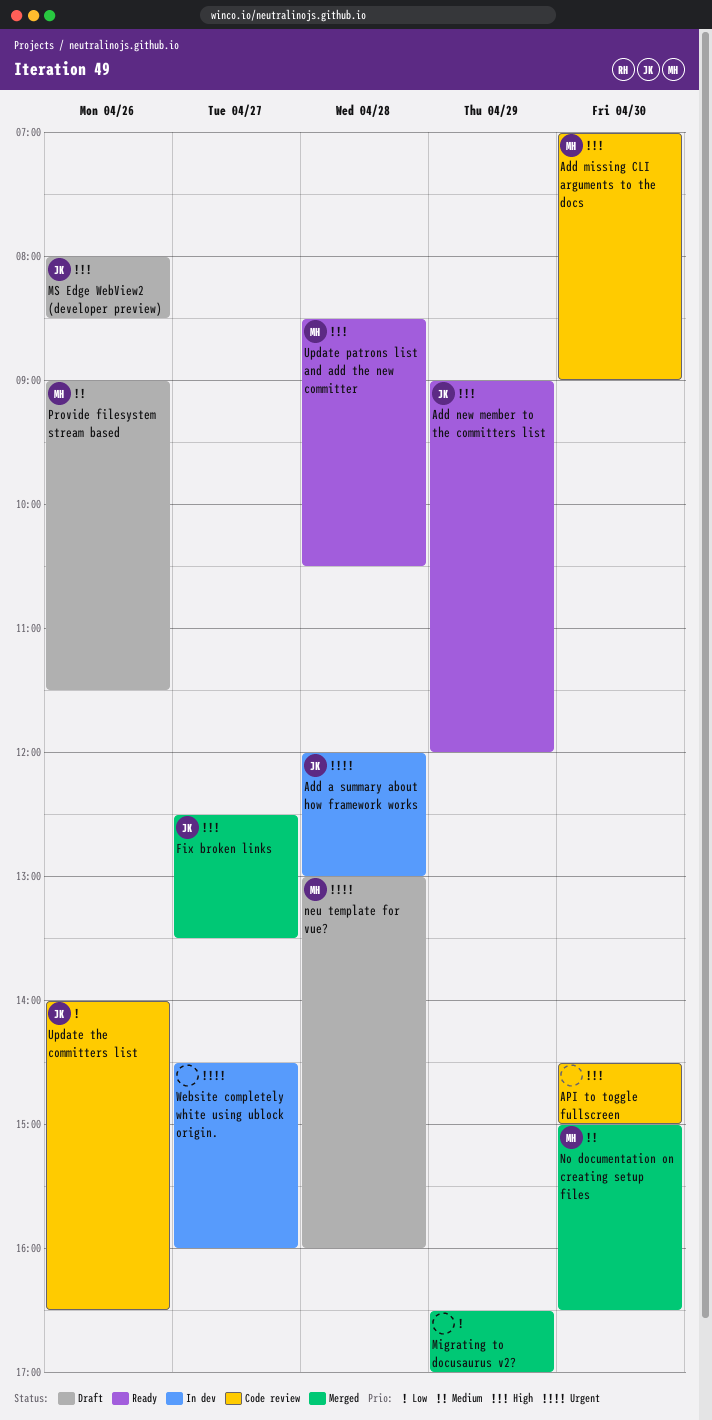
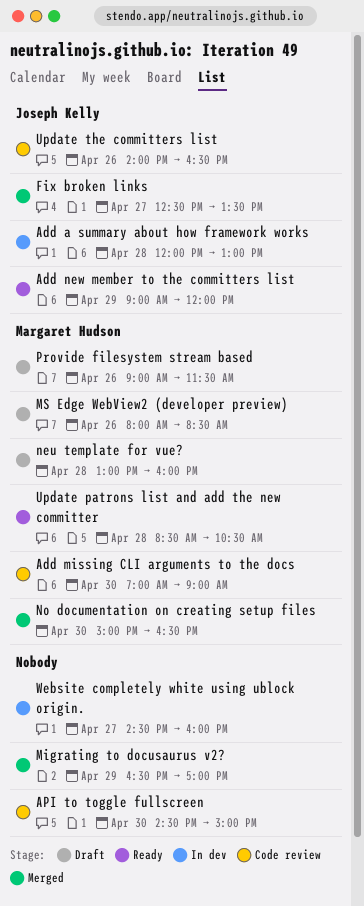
MS Edge WebView2 (developer preview), owner: Joseph Kelly -> Margaret Hudson

